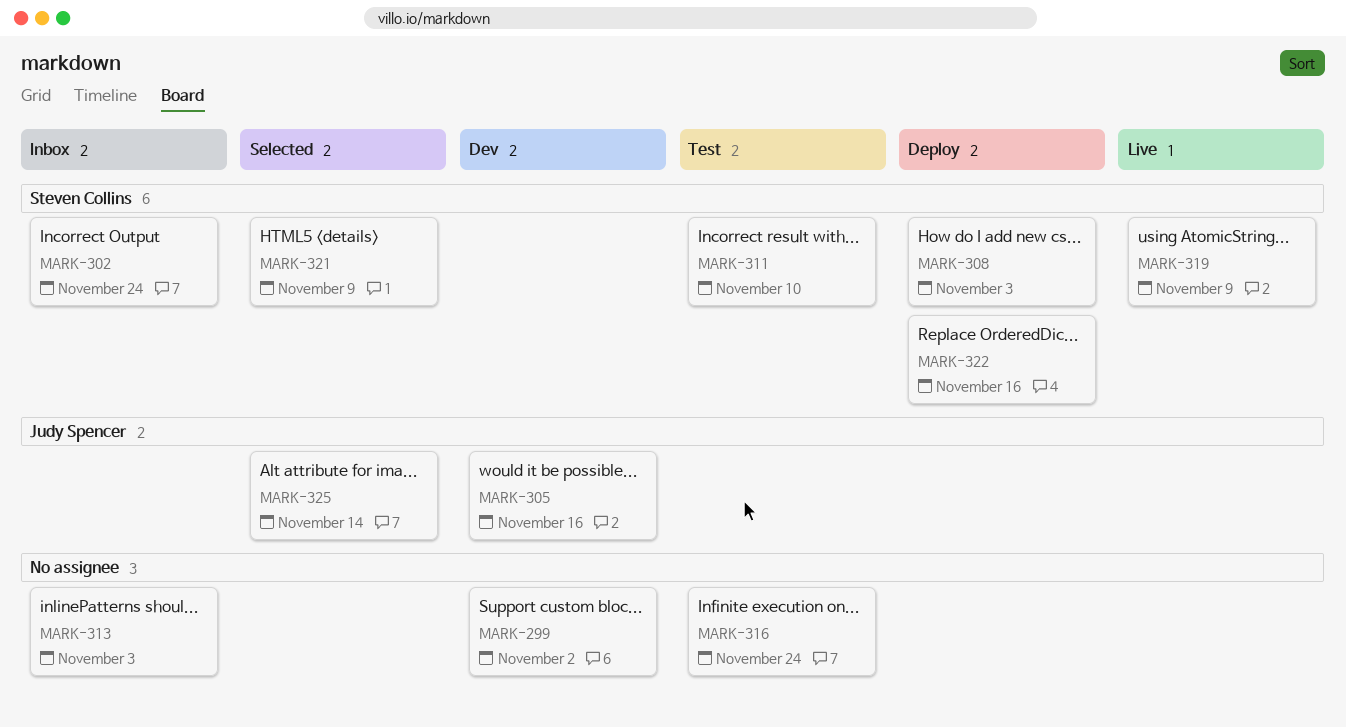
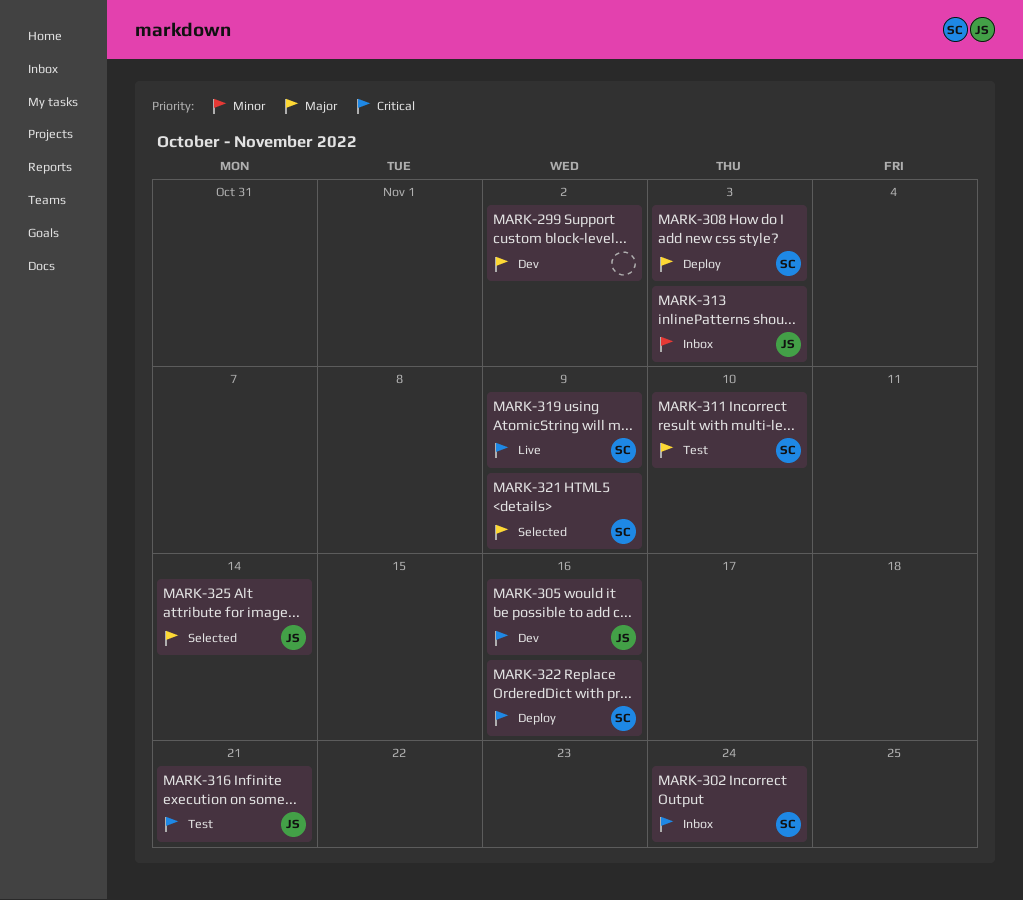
MARK-313, owner: none -> Judy Spencer
MARK-316, owner: none -> Judy Spencer
MARK-316, due: Nov 24 -> Nov 21

